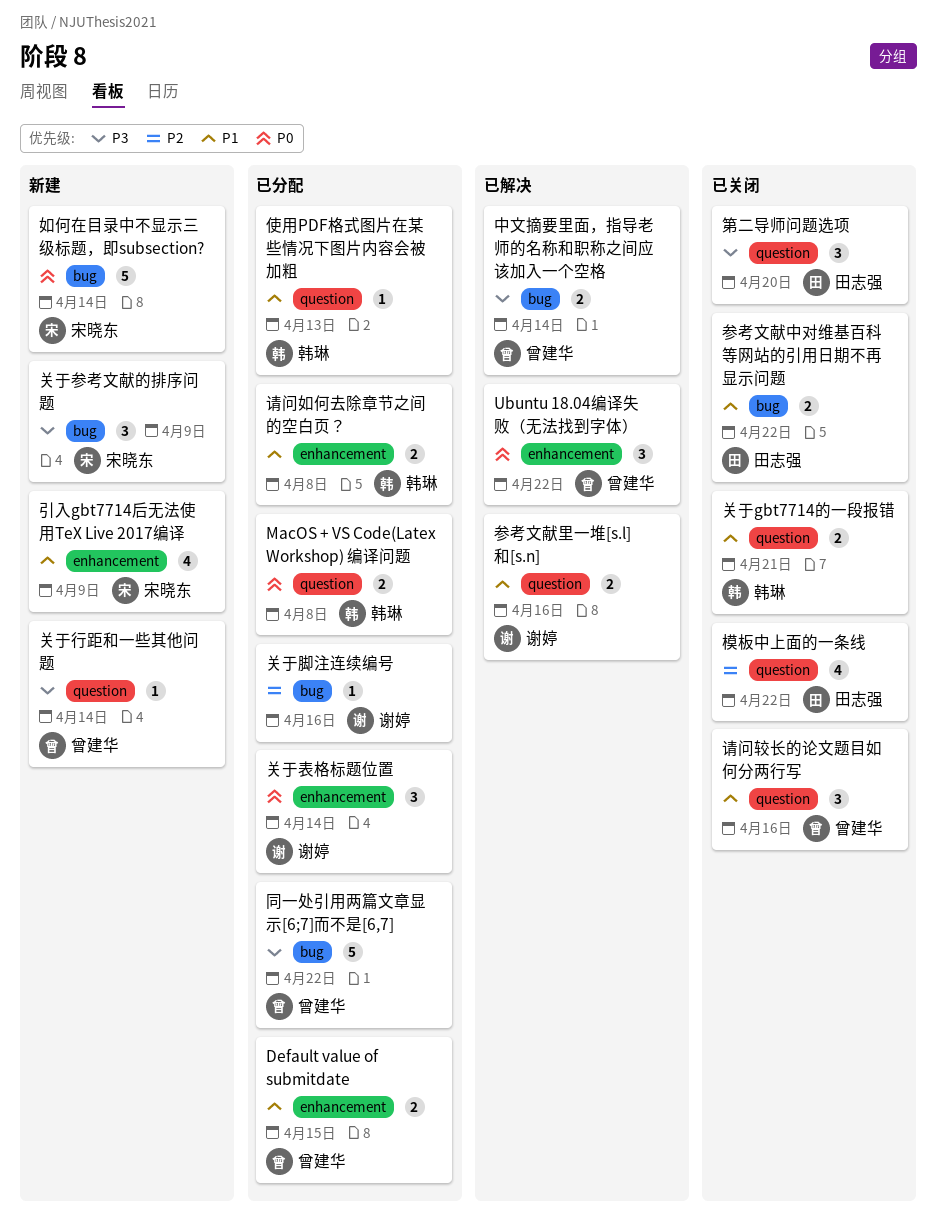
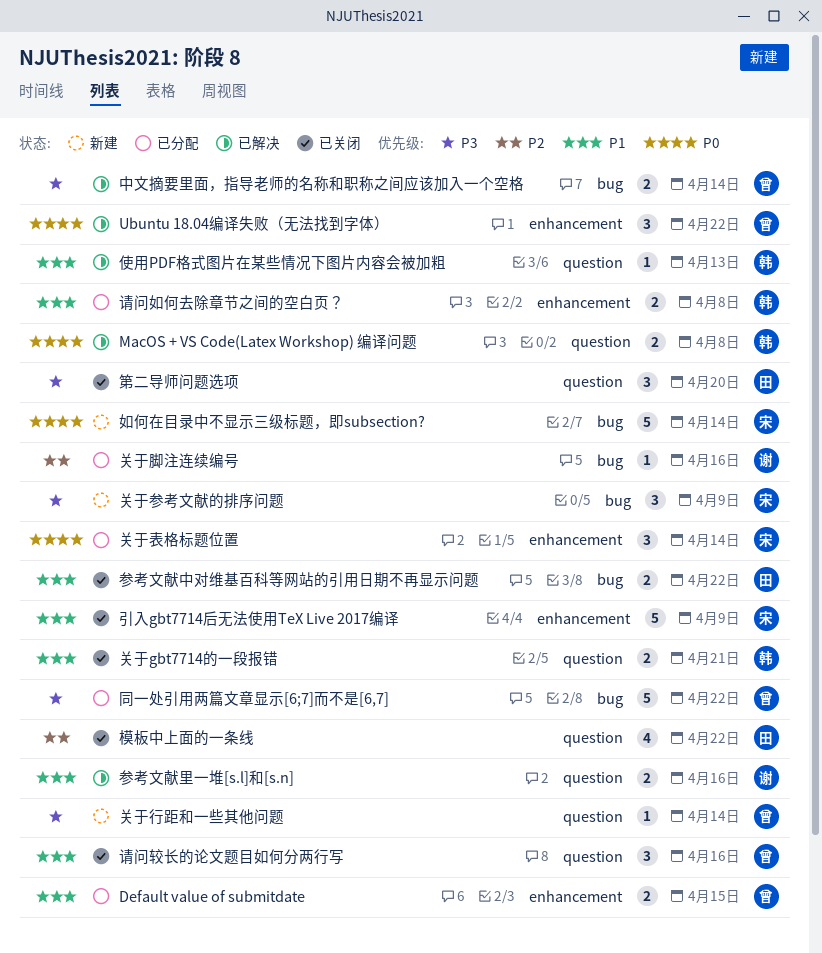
MacOS + VS Code(Latex Workshop) 编译问题, status: 已分配 -> 已解决
使用PDF格式图片在某些情况下图片内容会被加粗, status: 已分配 -> 已解决
关于表格标题位置, owner: 谢婷 -> 宋晓东
引入gbt7714后无法使用TeX Live 2017编译, status: 新建 -> 已关闭
引入gbt7714后无法使用TeX Live 2017编译, estimate: 4 -> 5

